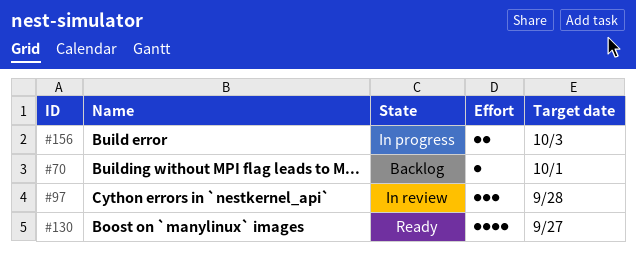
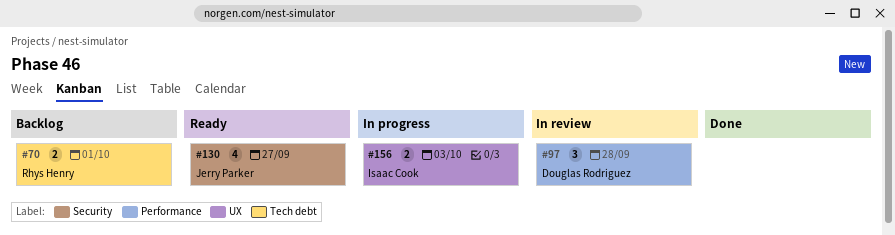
#70, estimate: 1 -> 2

